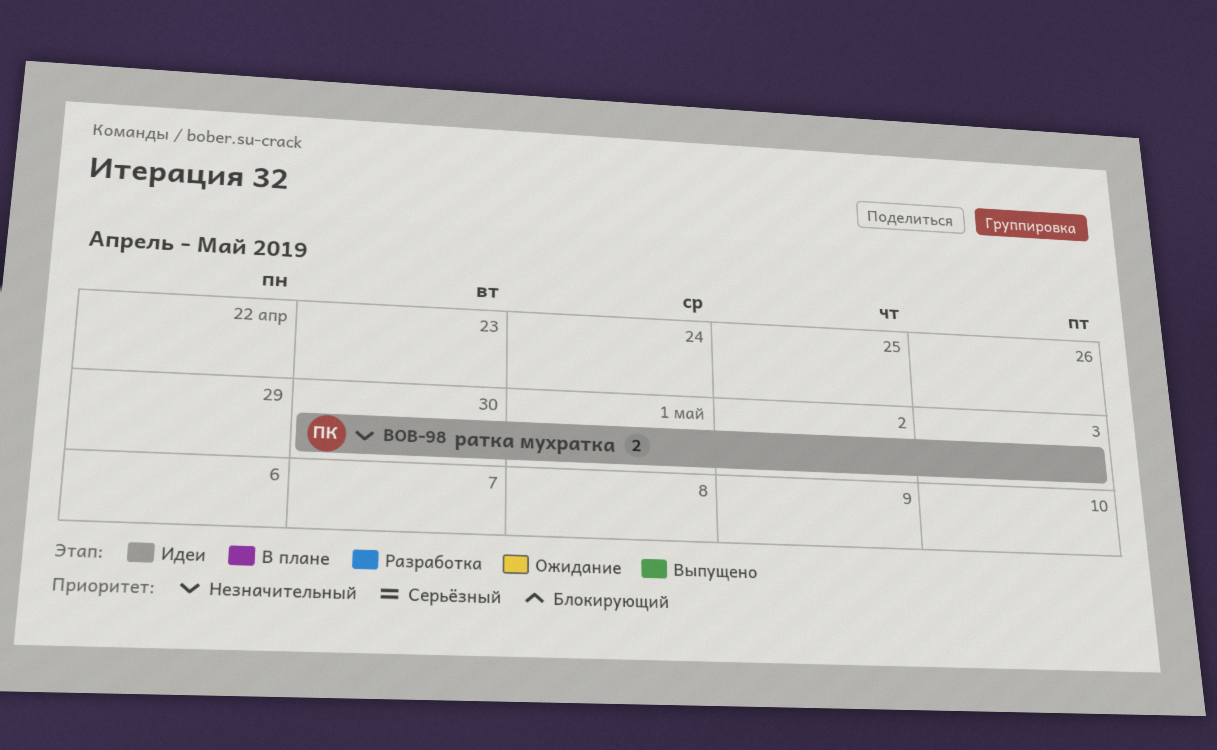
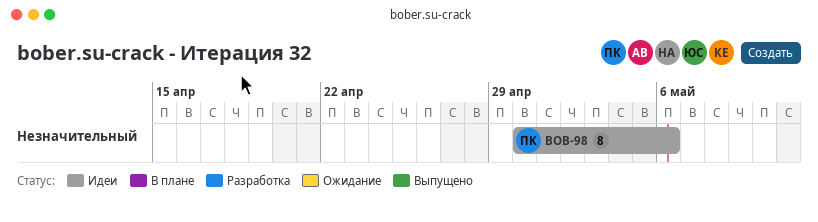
BOB-98, estimate: 2 -> 8
BOB-98, due: May 3 -> May 6

